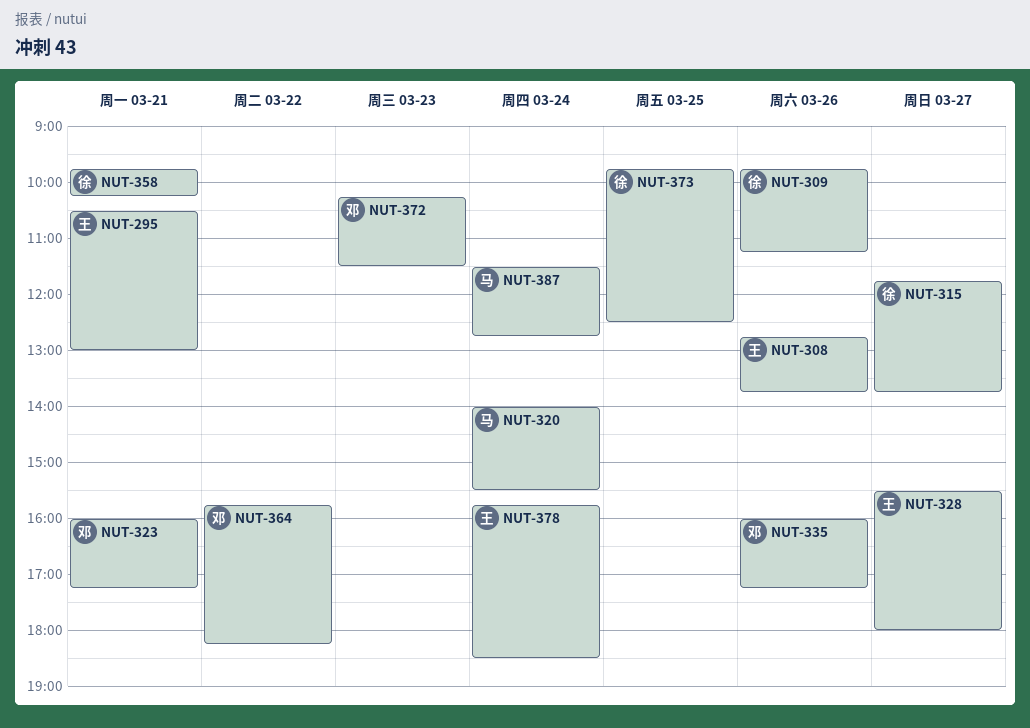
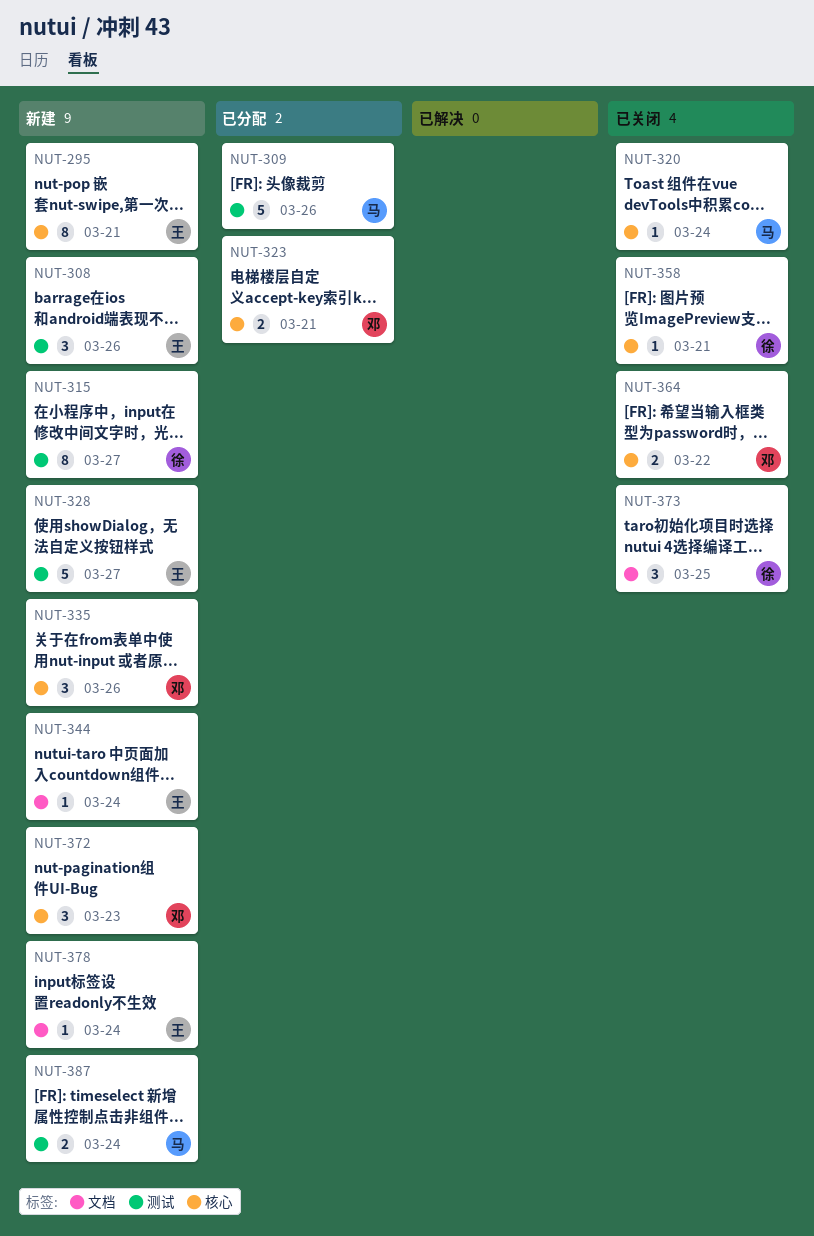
NUT-309, owner: 徐 -> 马
NUT-344: none -> present

